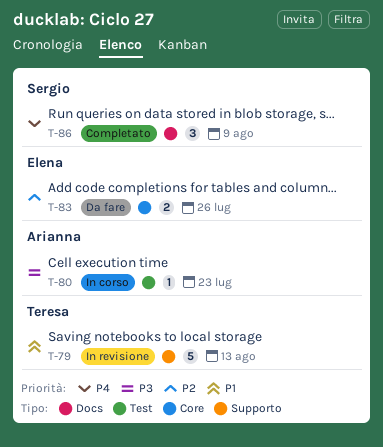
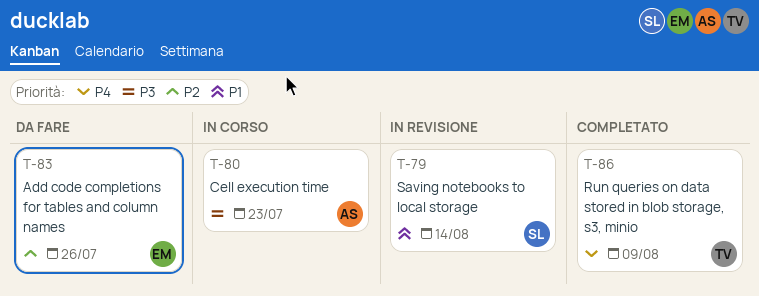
T-79, owner: Teresa -> Sergio
T-79, due: Aug 13 -> Aug 14
T-86, owner: Sergio -> Teresa

